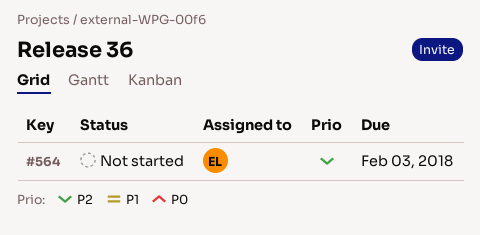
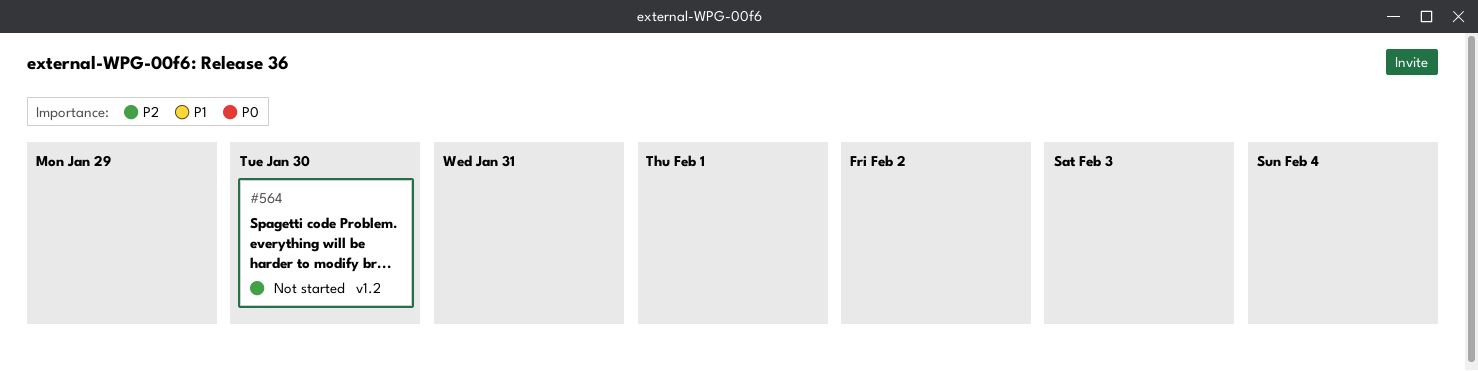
#564, due: Feb 3 -> Jan 30

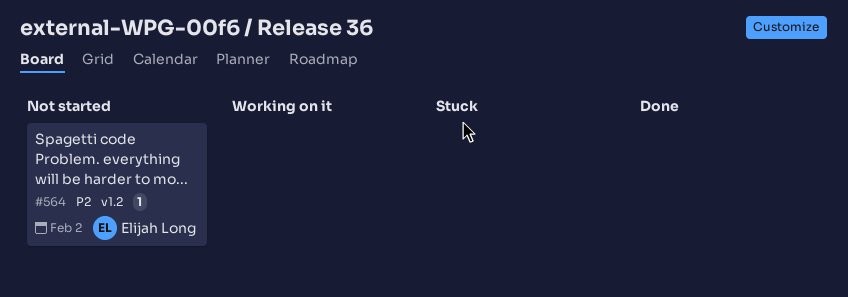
#564, due: Jan 30 -> Feb 2

